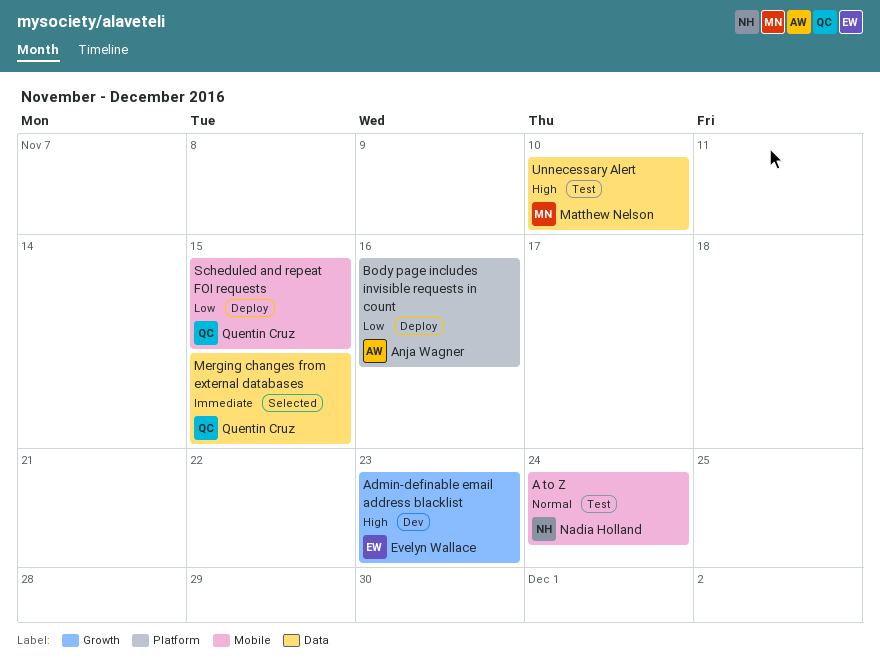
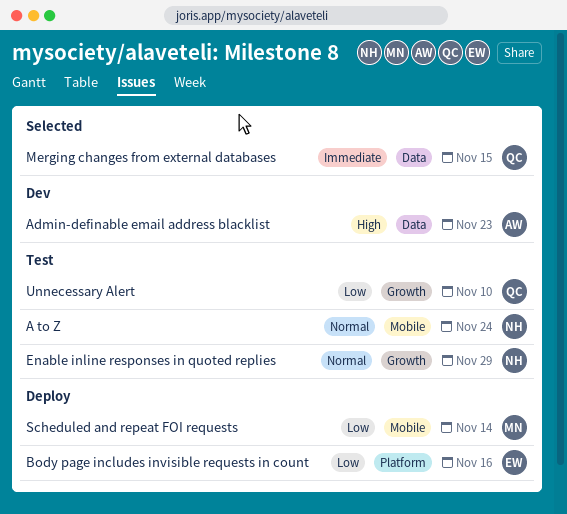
Admin-definable email address blacklist, owner: Evelyn Wallace -> Anja Wagner
Admin-definable email address blacklist, label: Growth -> Data
Body page includes invisible requests in count, owner: Anja Wagner -> Evelyn Wallace
Enable inline responses in quoted replies: none -> present
Scheduled and repeat FOI requests, owner: Quentin Cruz -> Matthew Nelson
Scheduled and repeat FOI requests, due: Nov 15 -> Nov 14
Unnecessary Alert, owner: Matthew Nelson -> Quentin Cruz
Unnecessary Alert, priority: High -> Low
Unnecessary Alert, label: Data -> Growth

